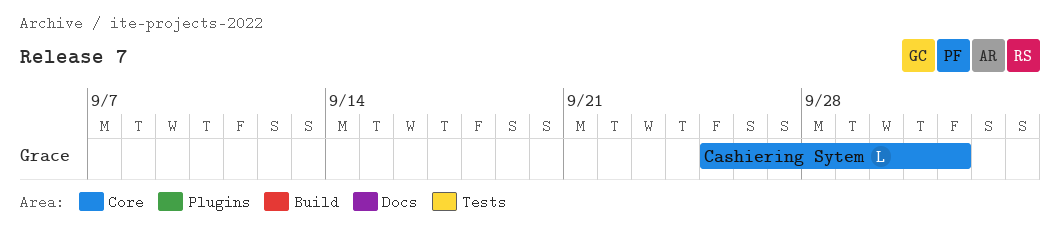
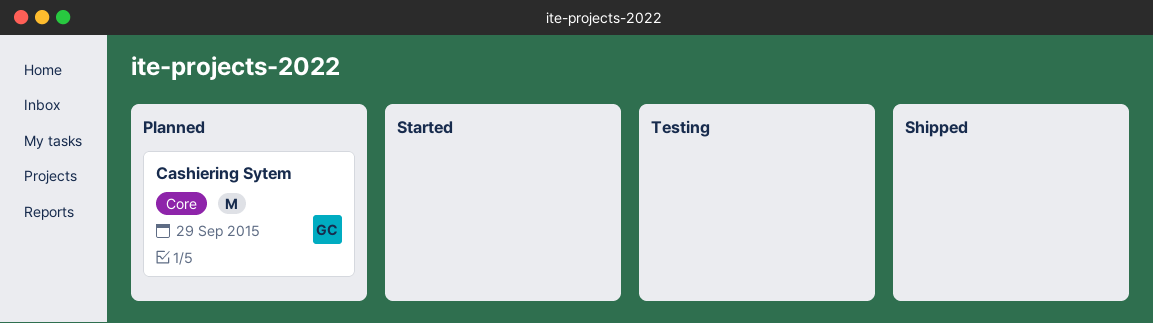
Cashiering Sytem, estimate: L -> M
Cashiering Sytem, due: Oct 2 -> Sep 29

